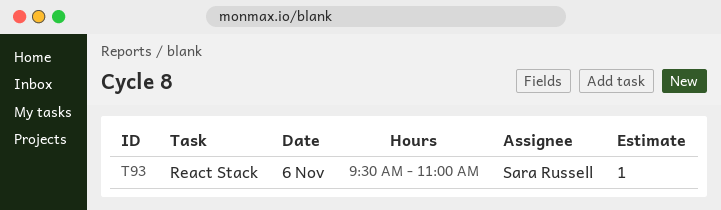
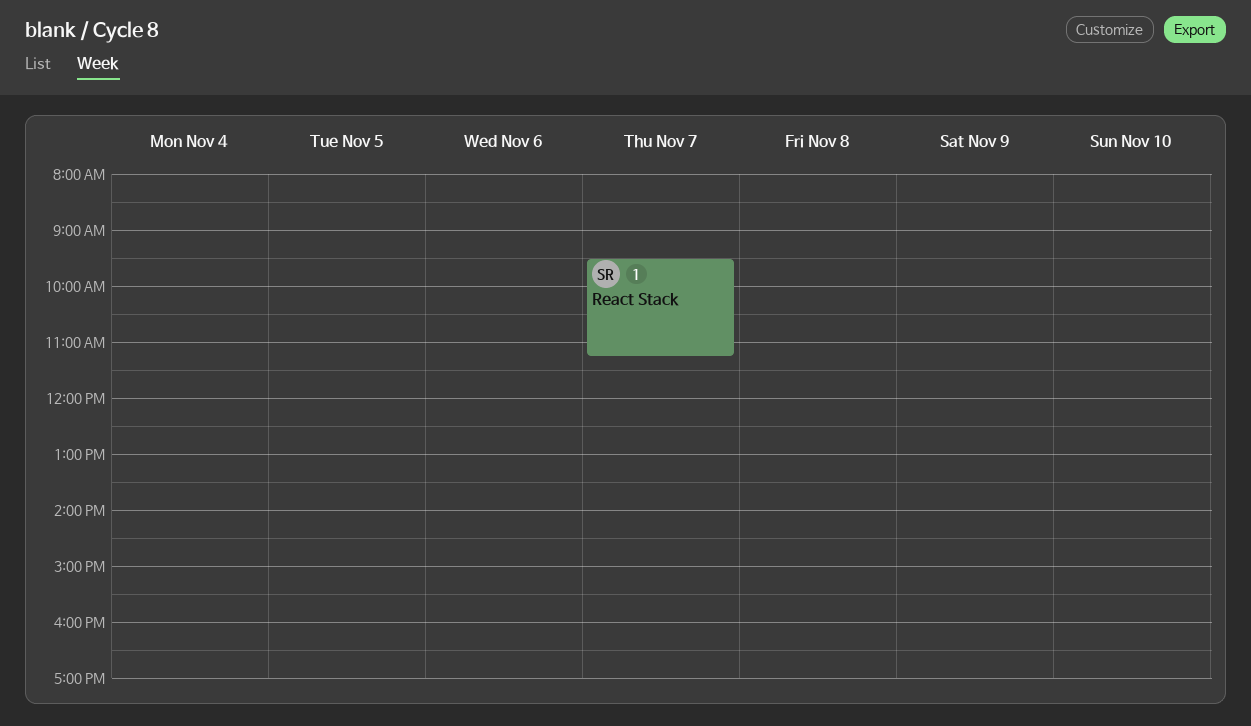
React Stack, day: Nov 6 -> Nov 7
React Stack, ends: 11:00 -> 11:15

